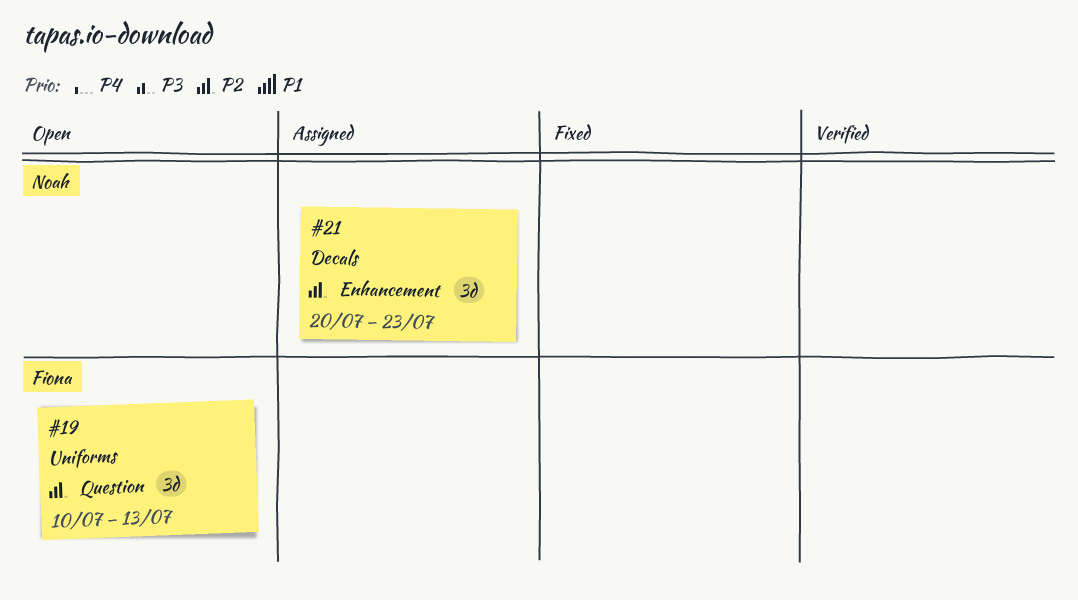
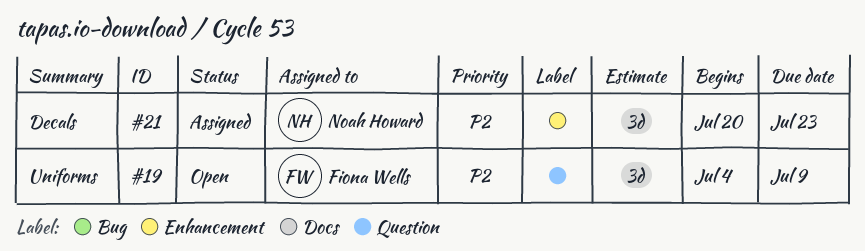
#19, start: Jul 10 -> Jul 4
#19, due: Jul 13 -> Jul 9

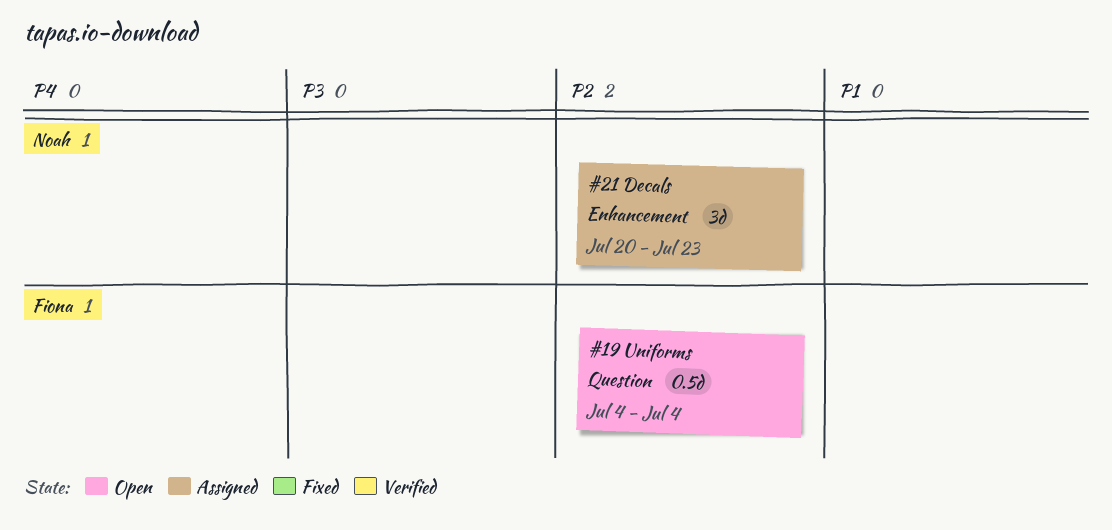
#19, estimate: 3d -> 0.5d
#19, due: Jul 9 -> Jul 4

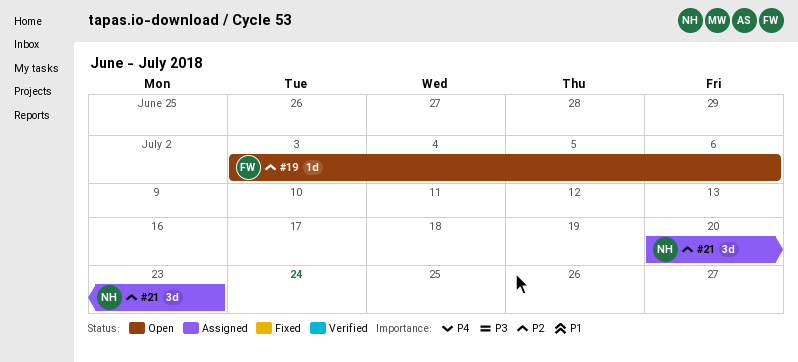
#19, estimate: 0.5d -> 1d
#19, start: Jul 4 -> Jul 3
#19, due: Jul 4 -> Jul 6

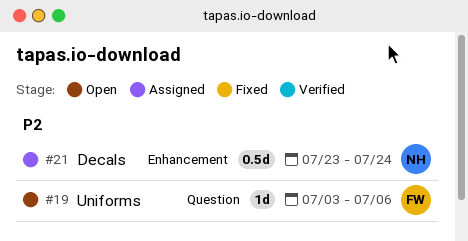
#21, estimate: 3d -> 0.5d
#21, start: Jul 20 -> Jul 23
#21, due: Jul 23 -> Jul 24

